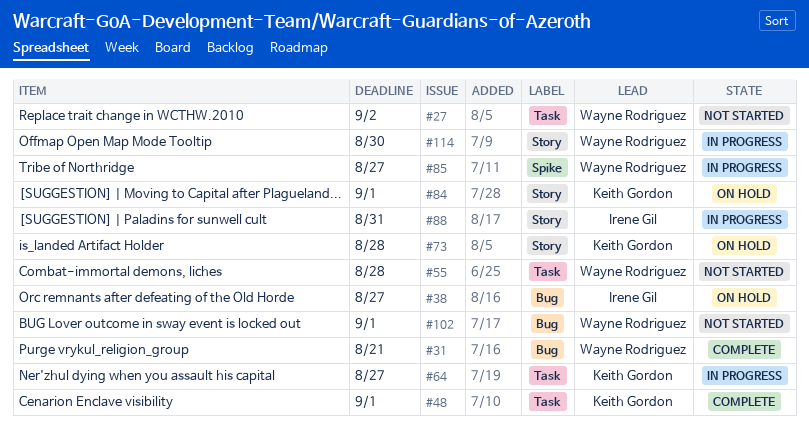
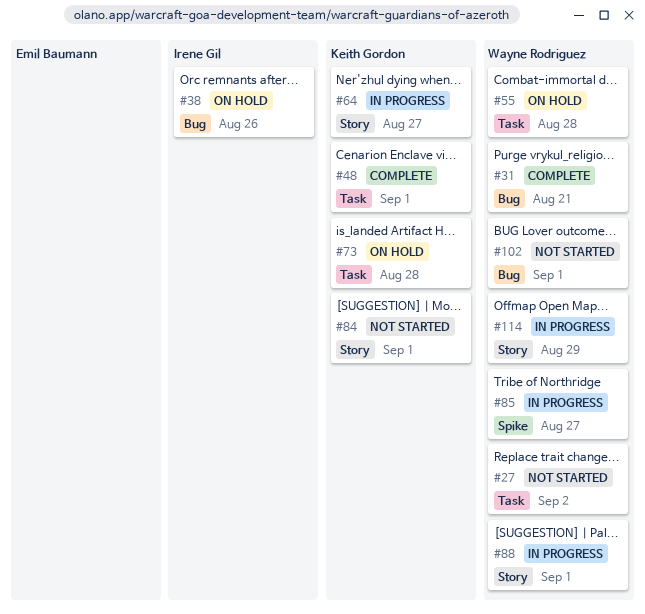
#38, due: Aug 27 -> Aug 26
#55, status: Not started -> On hold
#64, label: Task -> Story
#73, label: Story -> Task
#84, status: On hold -> Not started
#88, owner: Irene Gil -> Wayne Rodriguez
#88, due: Aug 31 -> Sep 1
#114, due: Aug 30 -> Aug 29

